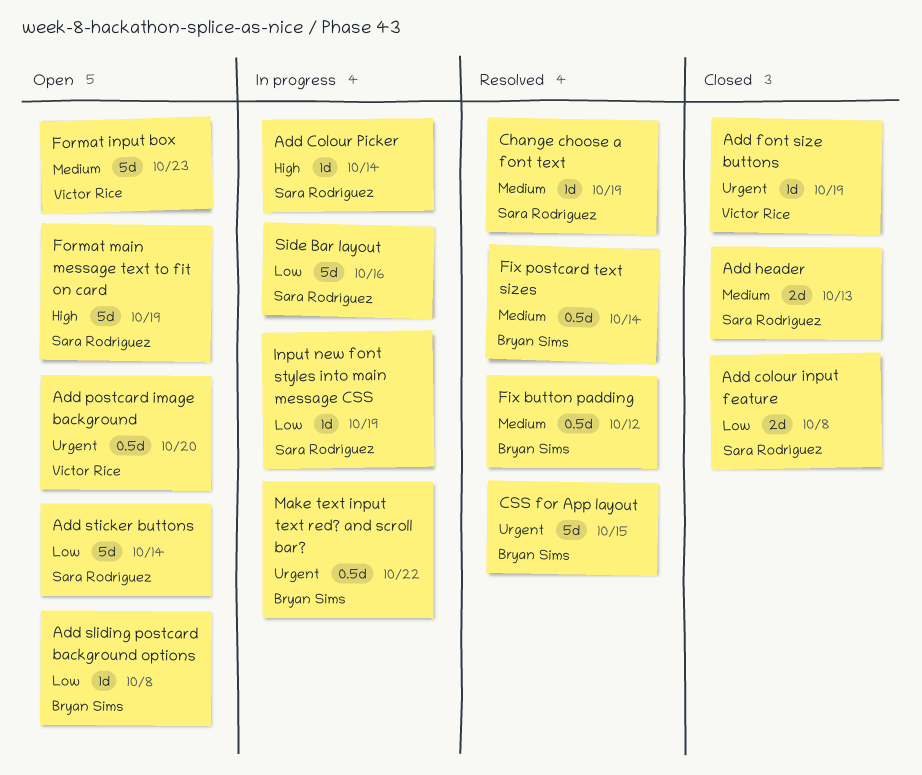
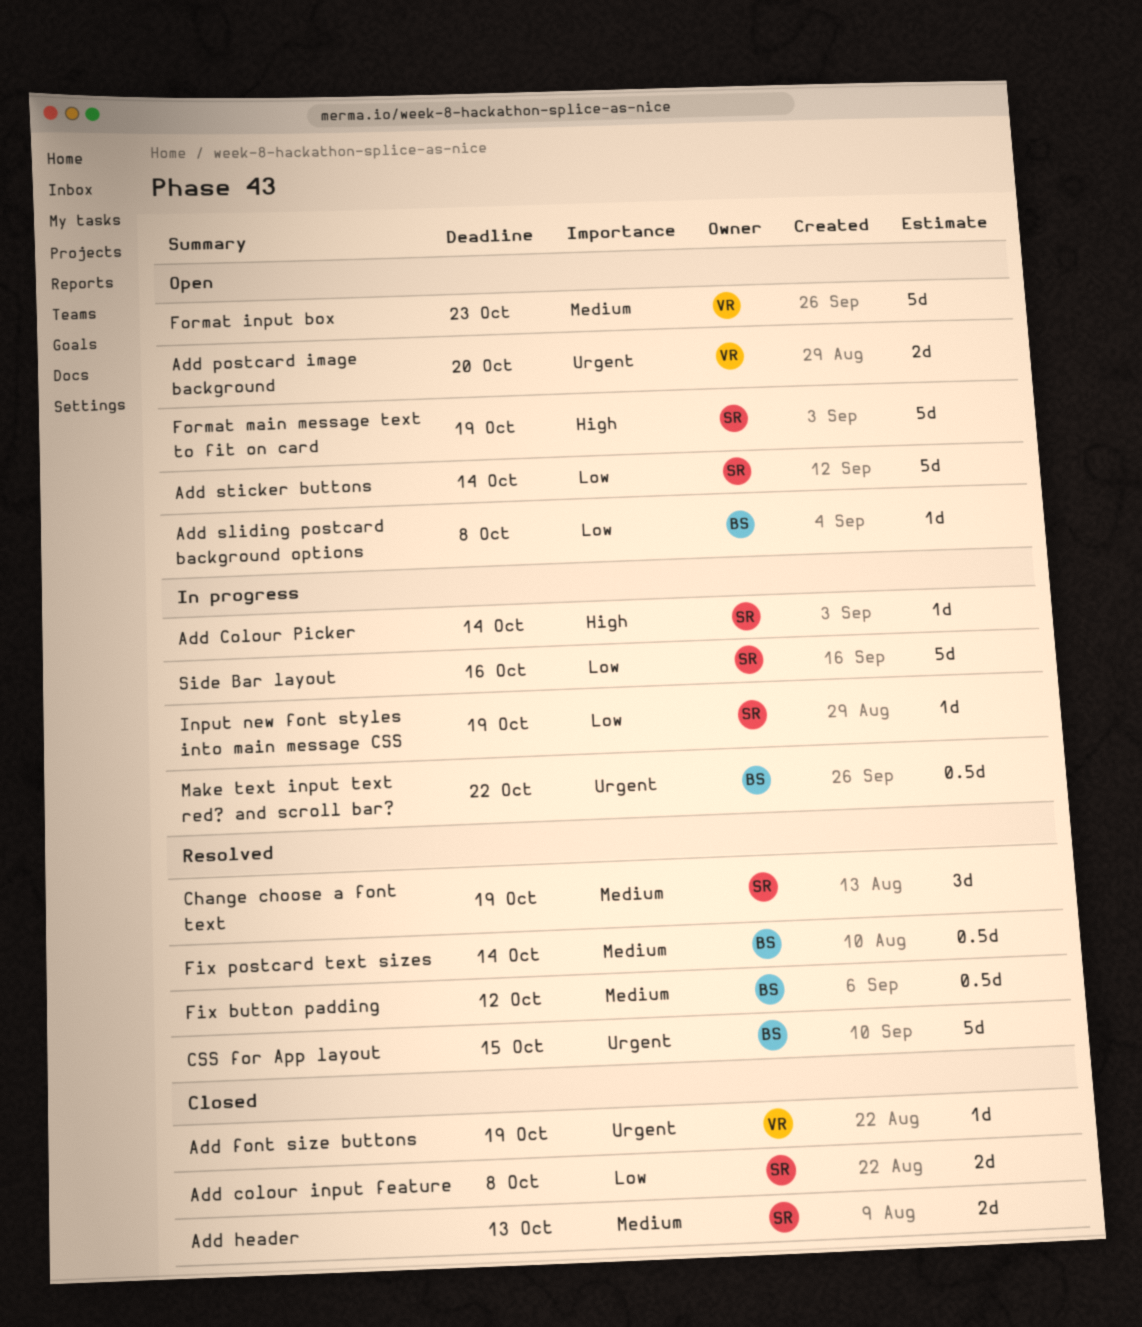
Add postcard image background, estimate: 0.5d -> 2d
Change choose a font text, estimate: 1d -> 3d

